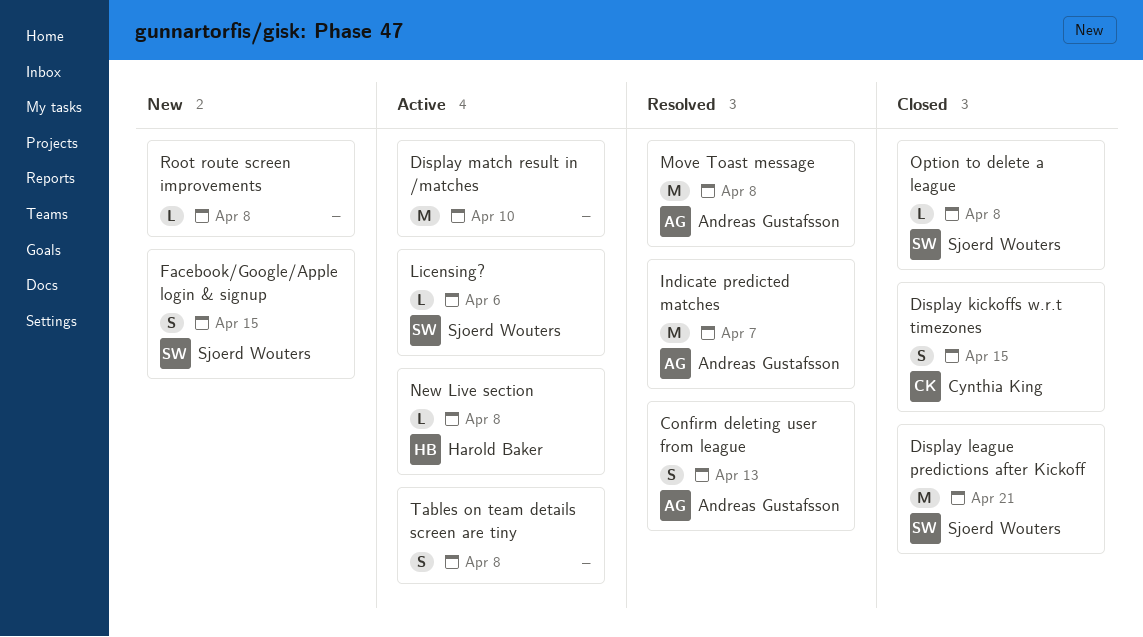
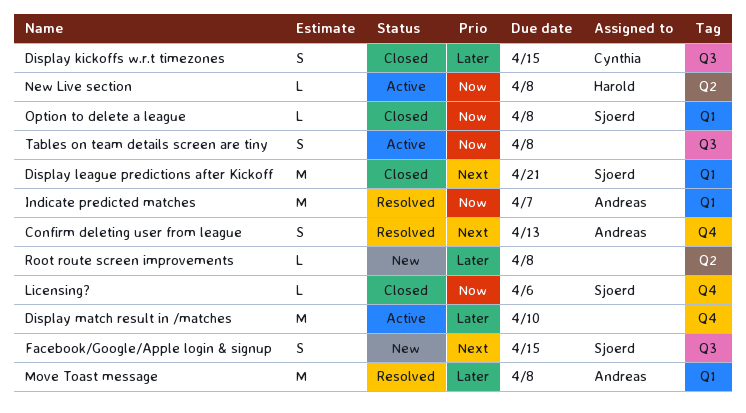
Licensing?, status: Active -> Closed

